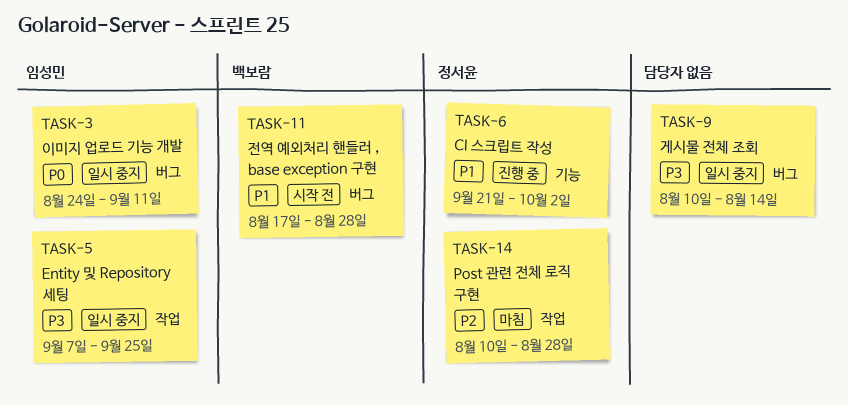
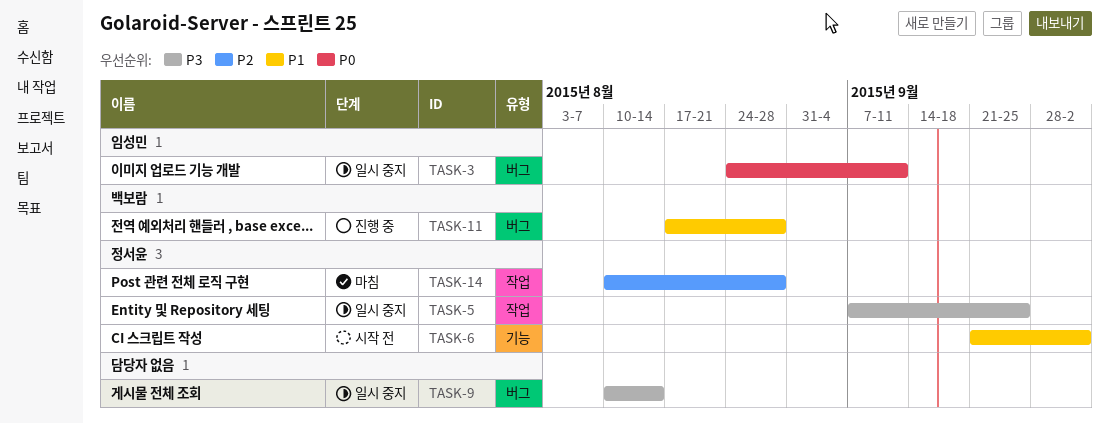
TASK-5, owner: 임성민 -> 정서윤
TASK-6, status: 진행 중 -> 시작 전
TASK-11, status: 시작 전 -> 진행 중

